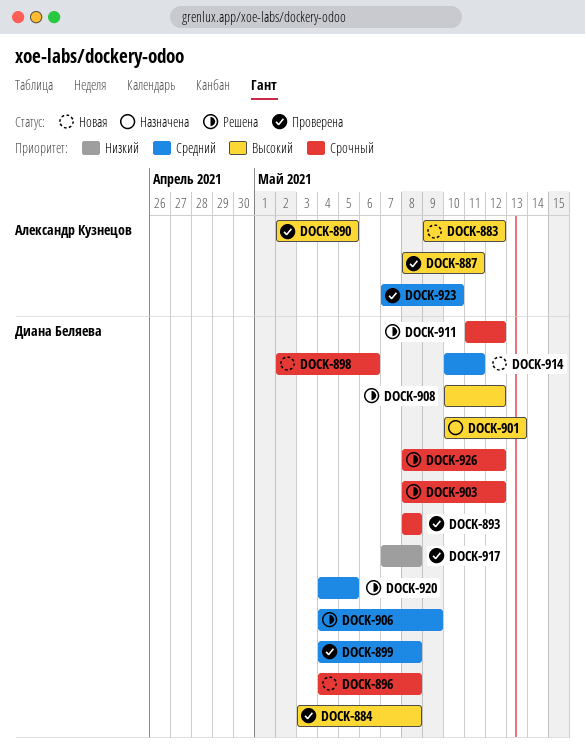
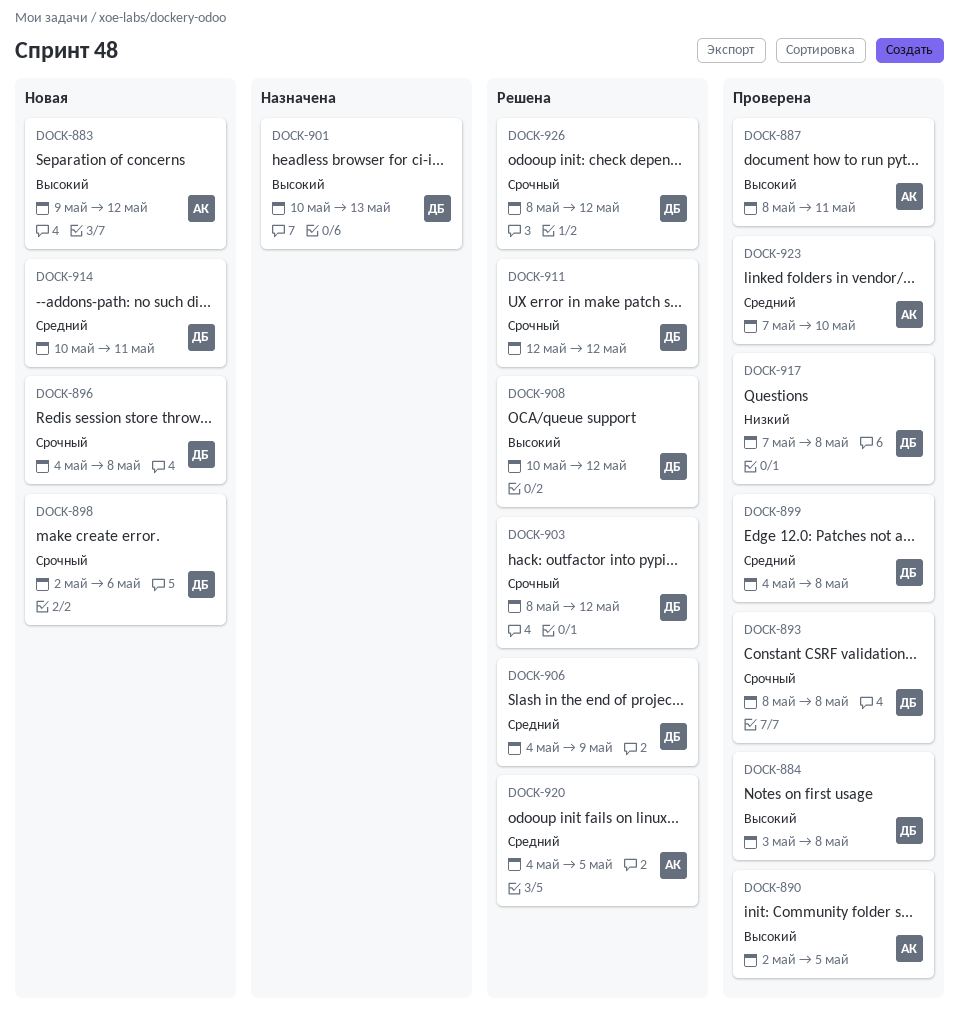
DOCK-911, start: May 11 -> May 12
DOCK-920, owner: Диана Беляева -> Александр Кузнецов

